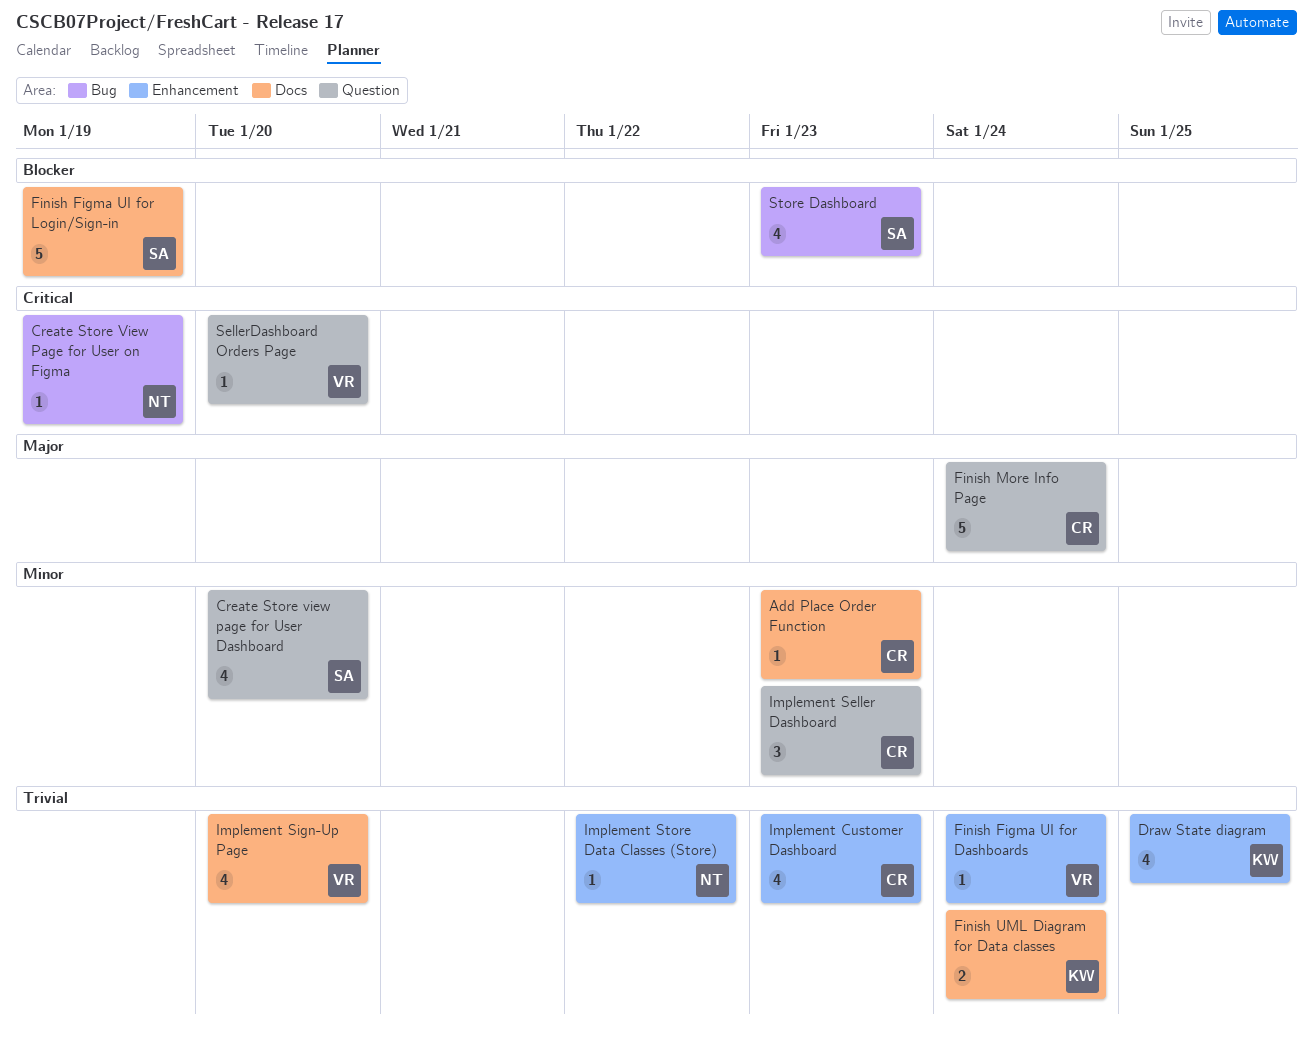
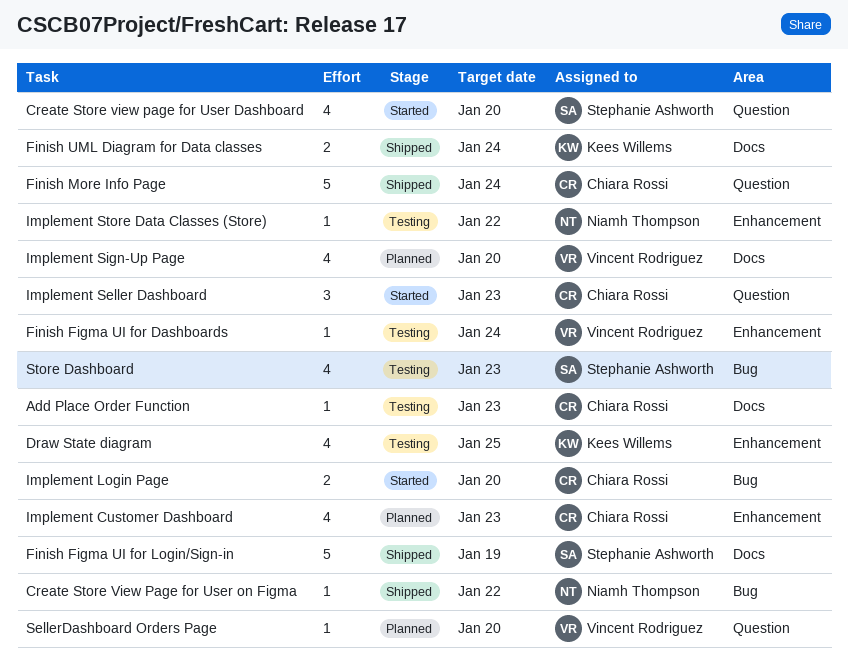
Create Store View Page for User on Figma, due: Jan 19 -> Jan 22
Implement Login Page: none -> present

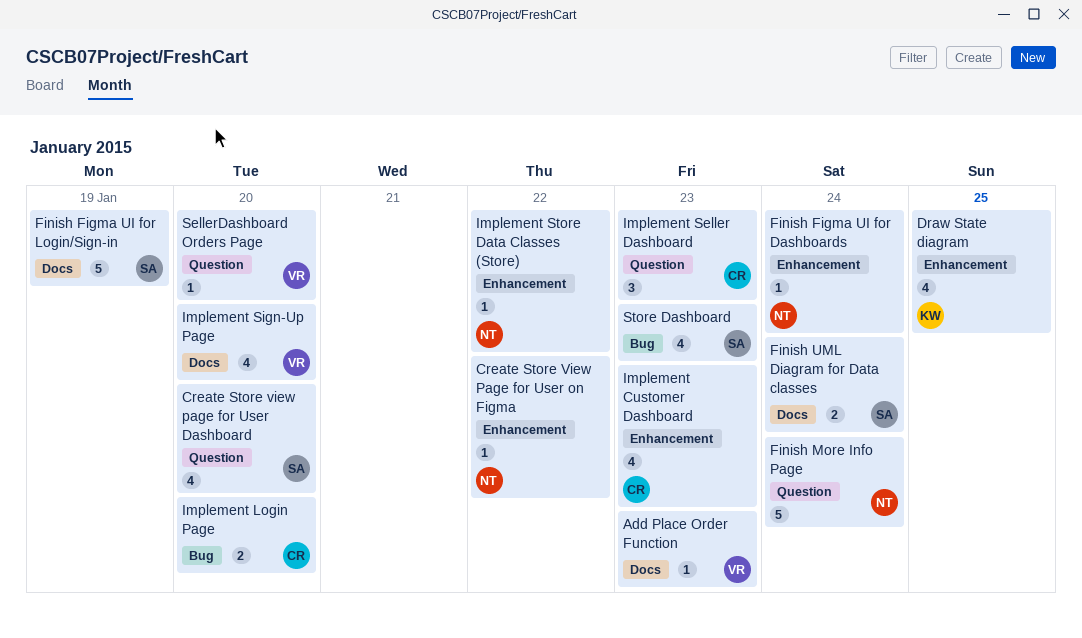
Add Place Order Function, owner: Chiara Rossi -> Vincent Rodriguez
Create Store View Page for User on Figma, label: Bug -> Enhancement
Finish Figma UI for Dashboards, owner: Vincent Rodriguez -> Niamh Thompson
Finish More Info Page, owner: Chiara Rossi -> Niamh Thompson
Finish UML Diagram for Data classes, owner: Kees Willems -> Stephanie Ashworth

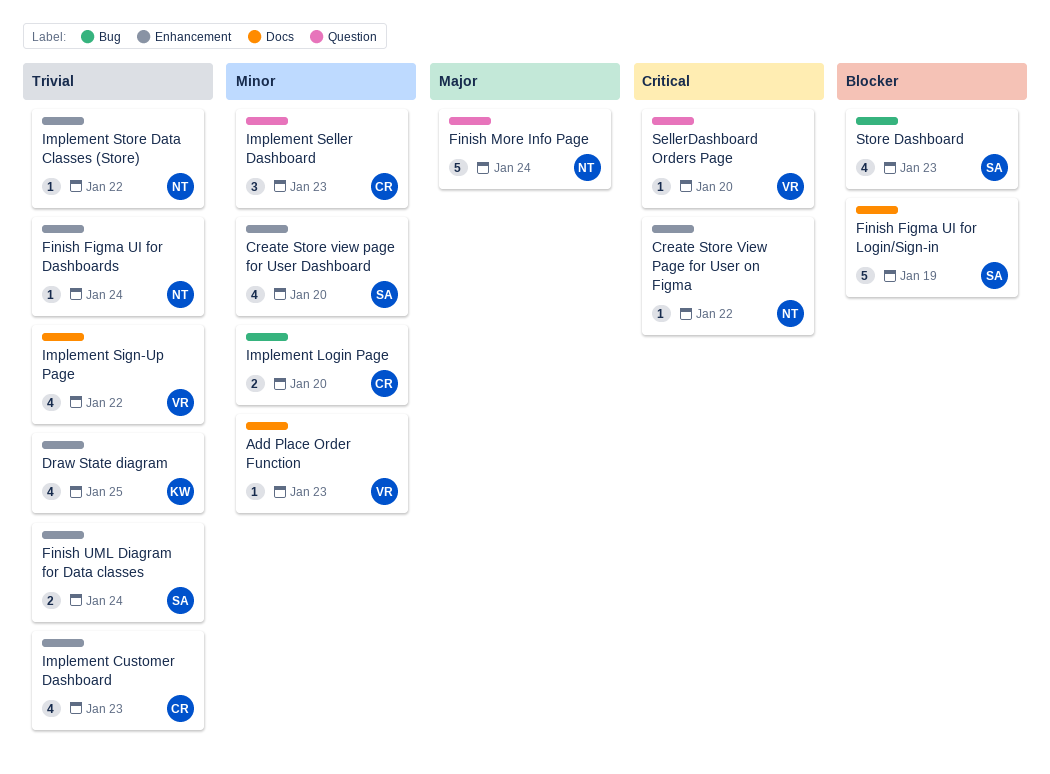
Create Store view page for User Dashboard, label: Question -> Enhancement
Finish UML Diagram for Data classes, label: Docs -> Enhancement
Implement Sign-Up Page, due: Jan 20 -> Jan 22

